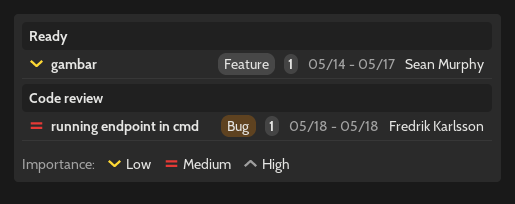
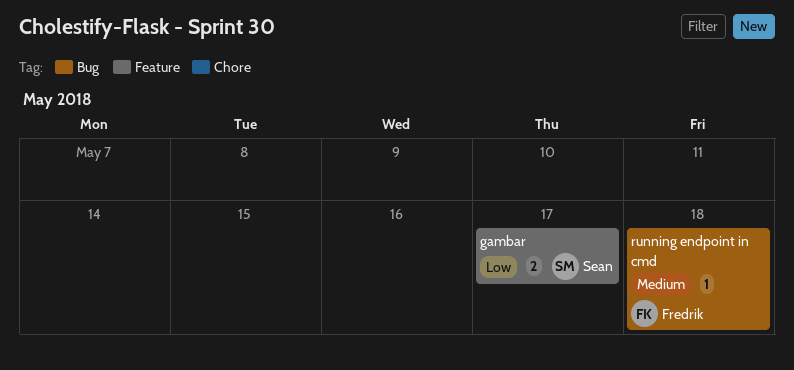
gambar, estimate: 1 -> 2

